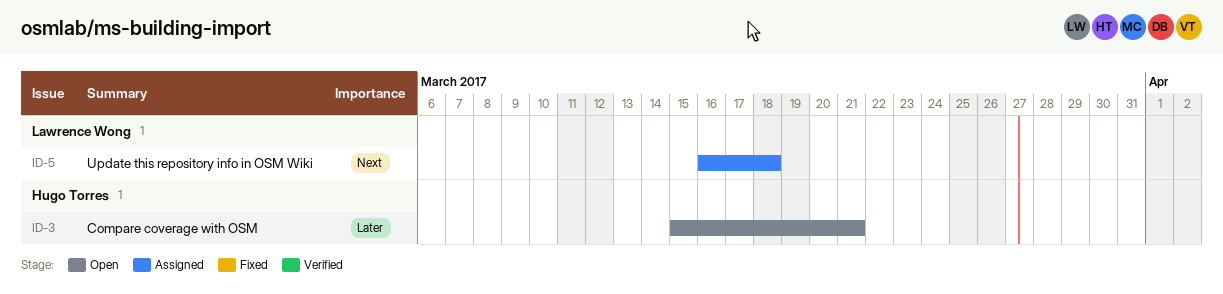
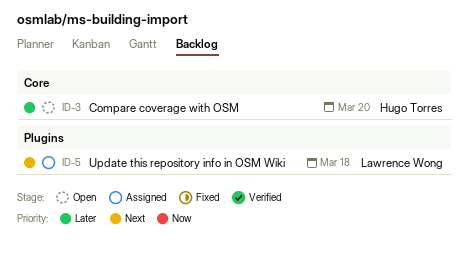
ID-3, due: Mar 21 -> Mar 20

